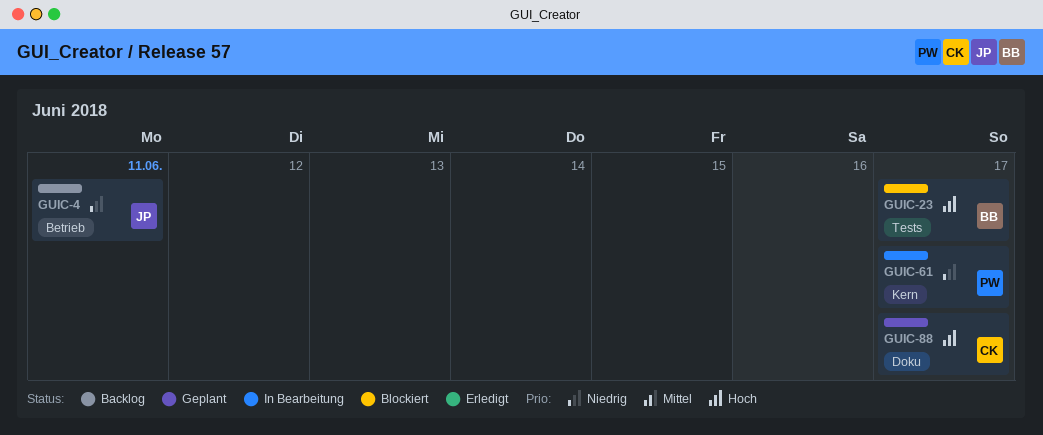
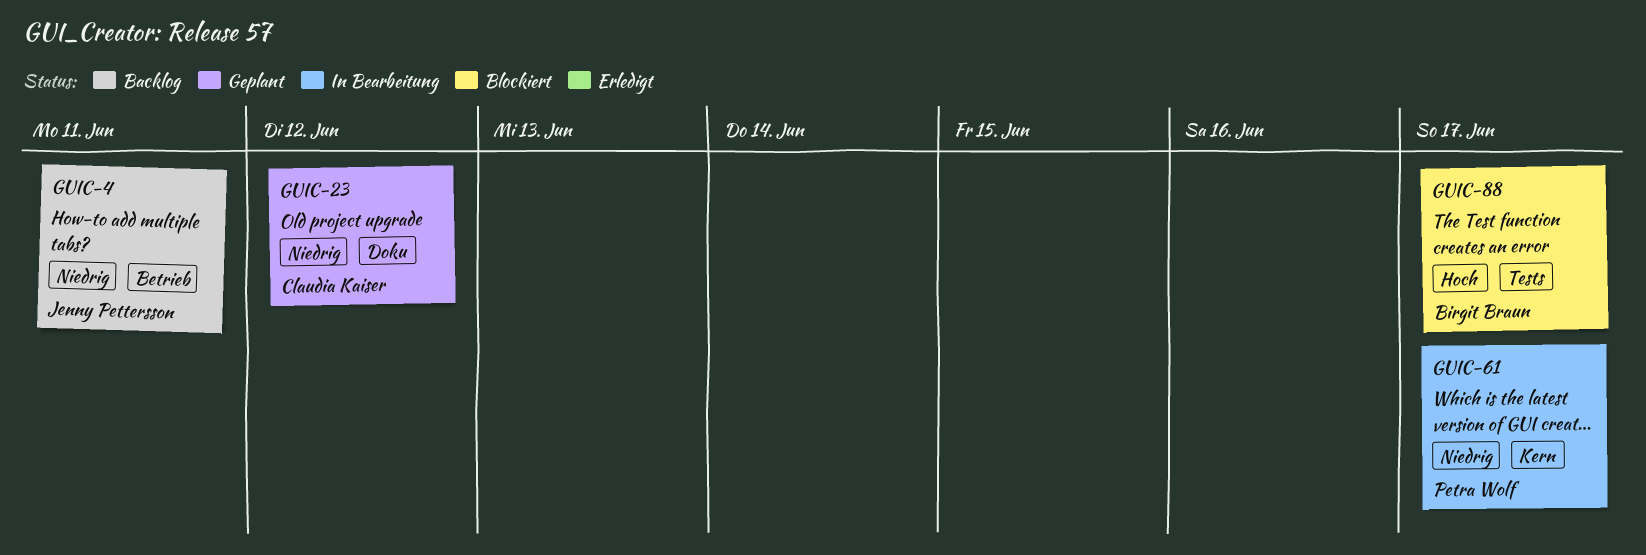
GUIC-23, status: Blockiert -> Geplant
GUIC-23, owner: Birgit Braun -> Claudia Kaiser
GUIC-23, priority: Hoch -> Niedrig
GUIC-23, label: Tests -> Doku
GUIC-23, due: Jun 17 -> Jun 12
GUIC-88, status: Geplant -> Blockiert
GUIC-88, owner: Claudia Kaiser -> Birgit Braun
GUIC-88, label: Doku -> Tests

